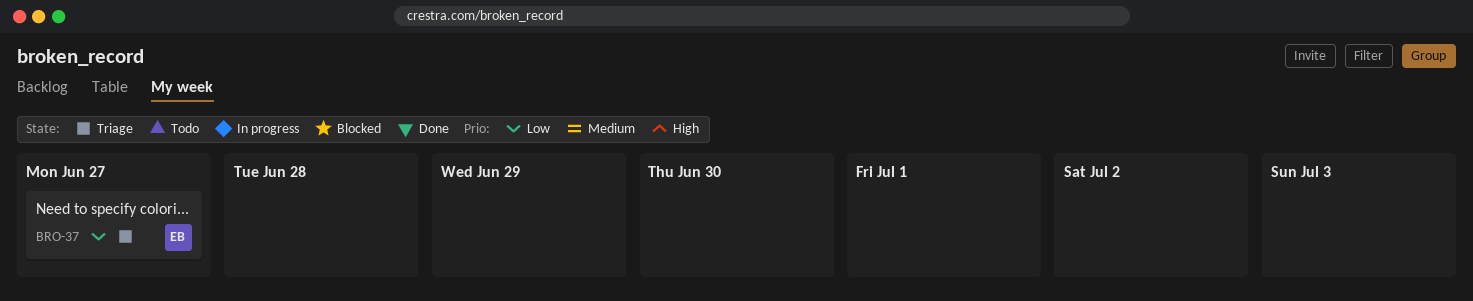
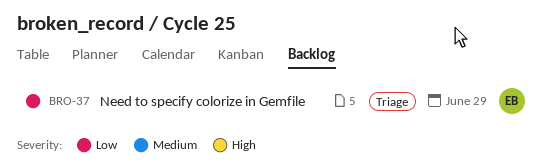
BRO-37, due: Jun 27 -> Jun 29

